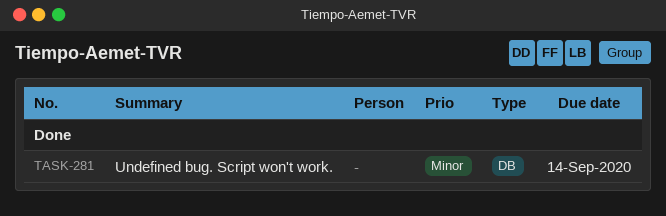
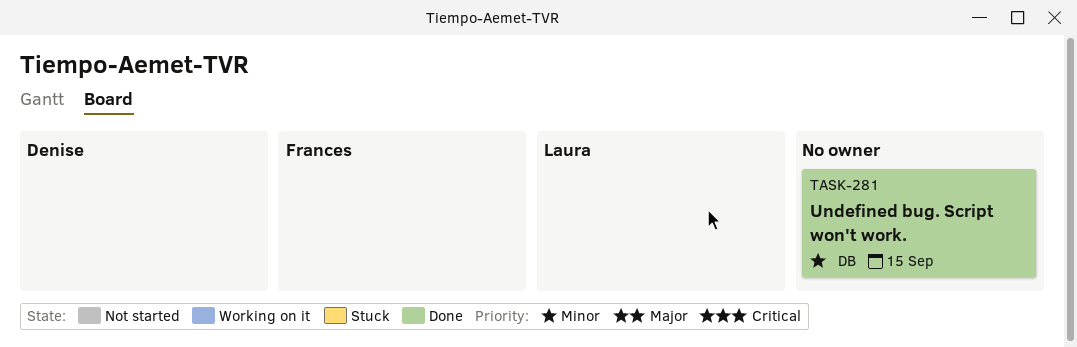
TASK-281, due: Sep 14 -> Sep 15

